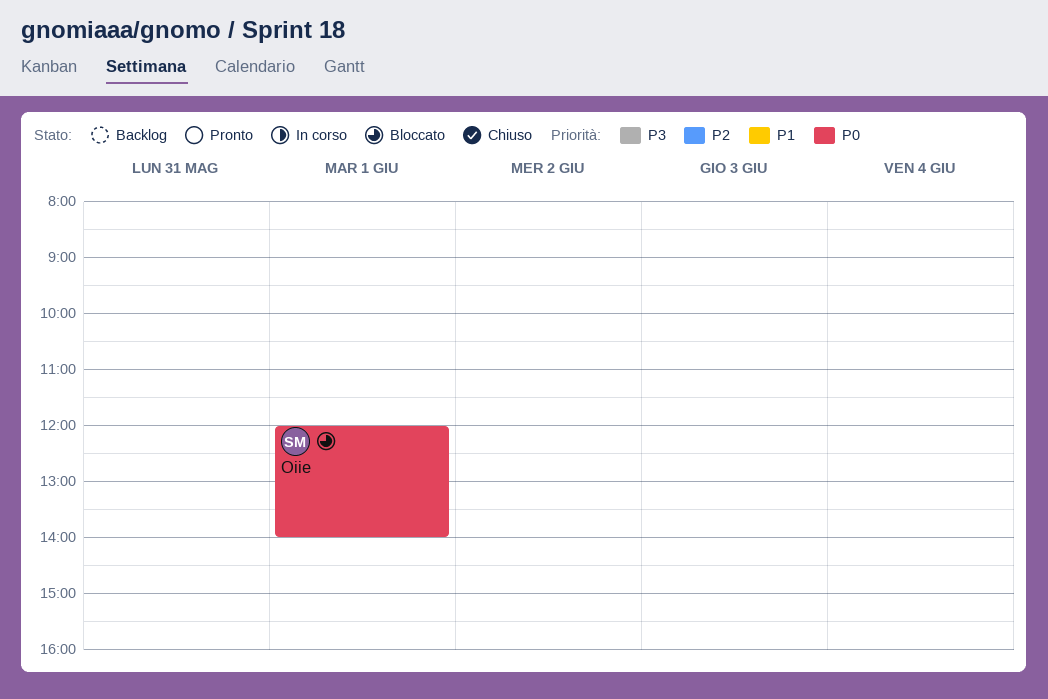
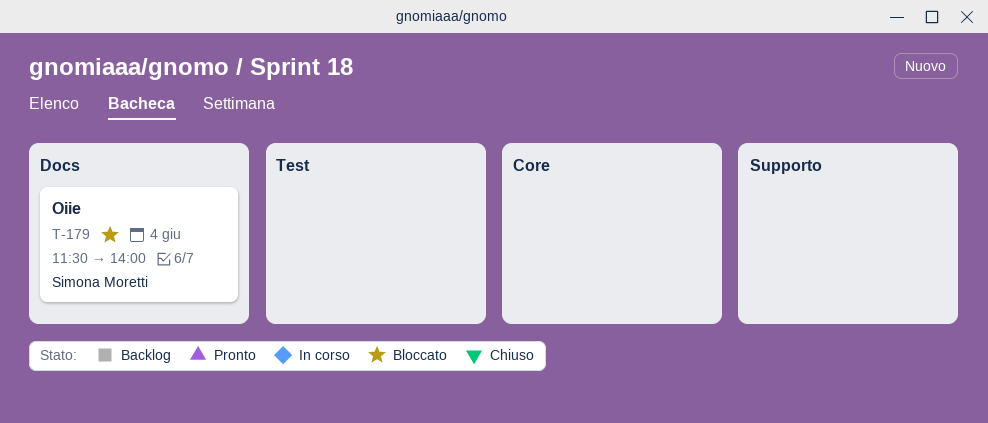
Oiie, day: Jun 1 -> Jun 4
Oiie, begins: 12:00 -> 11:30

